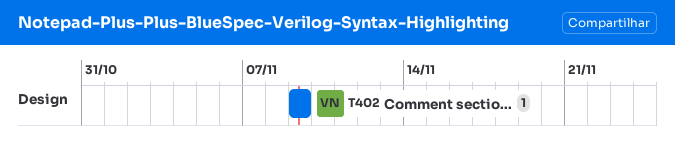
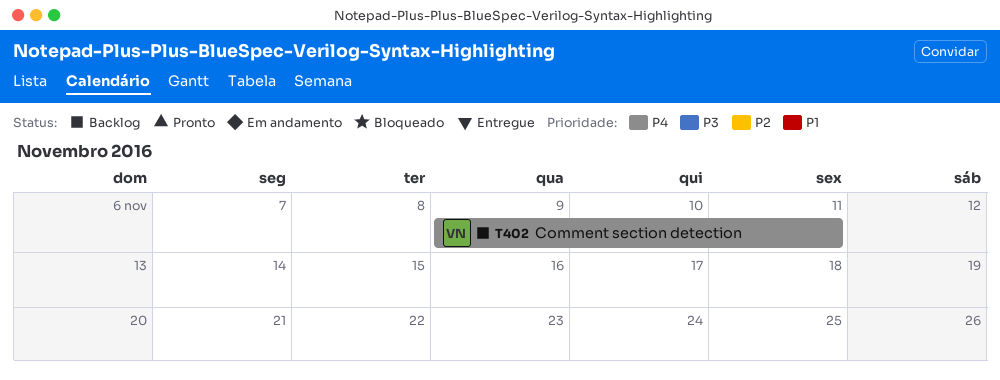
T402, due: Nov 9 -> Nov 11

